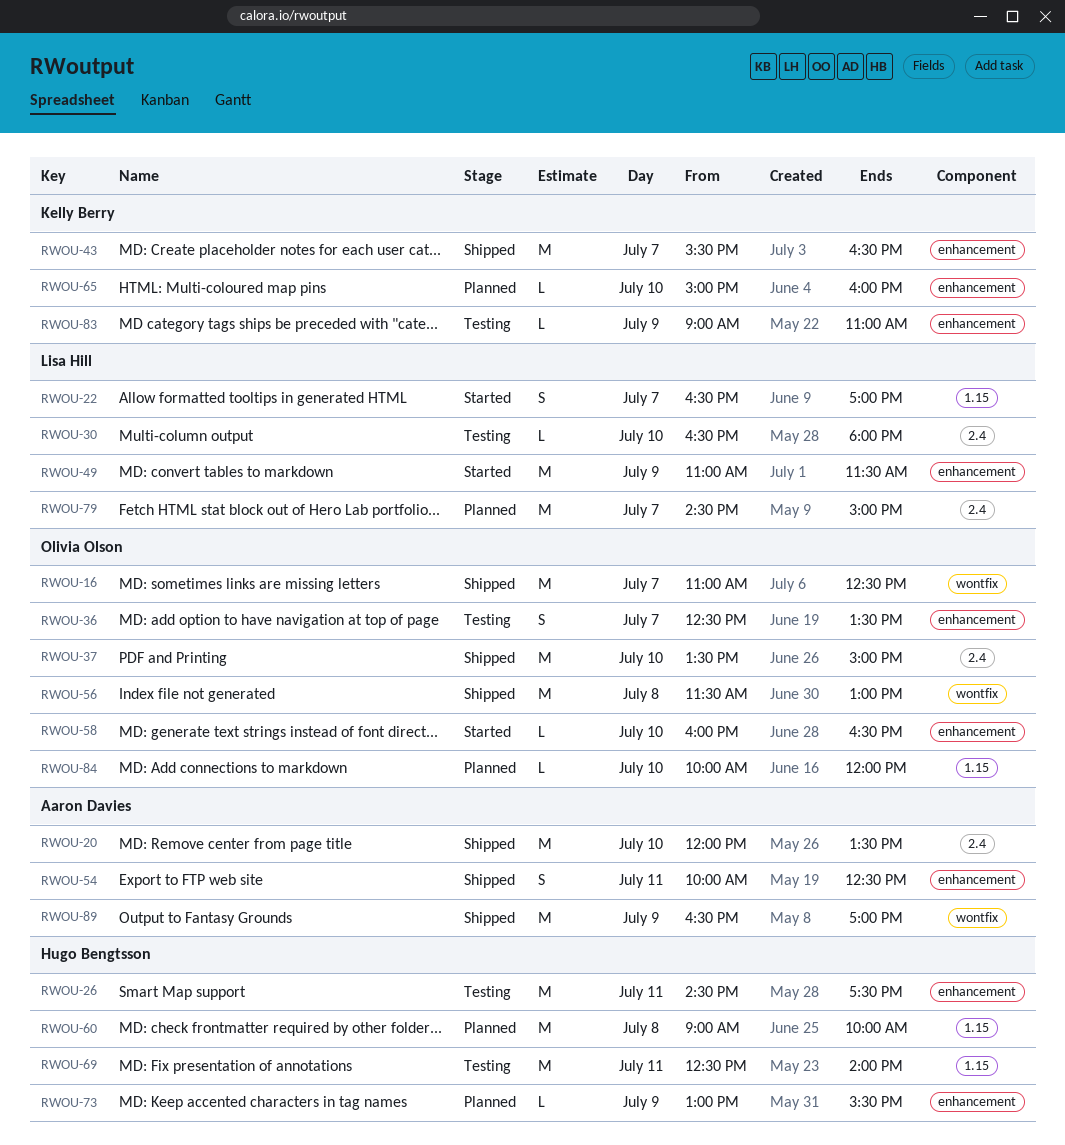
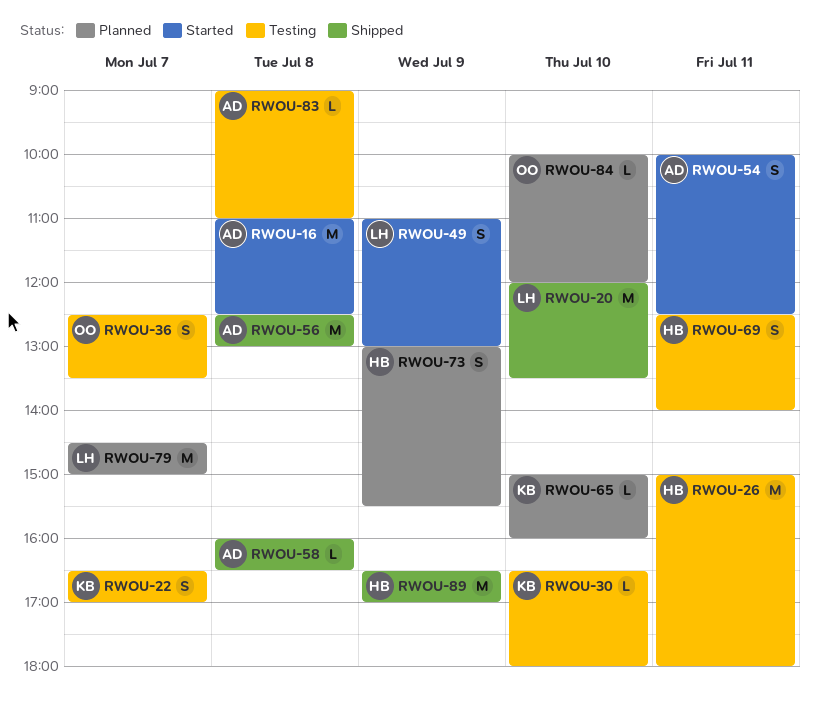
RWOU-16, status: Shipped -> Started
RWOU-16, owner: Olivia Olson -> Aaron Davies
RWOU-16, day: Jul 7 -> Jul 8
RWOU-20, owner: Aaron Davies -> Lisa Hill
RWOU-22, status: Started -> Testing
RWOU-22, owner: Lisa Hill -> Kelly Berry
RWOU-26, begins: 14:30 -> 15:00
RWOU-26, ends: 17:30 -> 18:00
RWOU-30, owner: Lisa Hill -> Kelly Berry
RWOU-37: present -> none
RWOU-43: present -> none
RWOU-49, estimate: M -> S
RWOU-49, ends: 11:30 -> 13:00
RWOU-54, status: Shipped -> Started
RWOU-56, owner: Olivia Olson -> Aaron Davies
RWOU-56, begins: 11:30 -> 12:30
RWOU-58, status: Started -> Shipped
RWOU-58, owner: Olivia Olson -> Aaron Davies
RWOU-58, day: Jul 10 -> Jul 8
RWOU-60: present -> none
RWOU-69, estimate: M -> S
RWOU-73, estimate: L -> S
RWOU-83, owner: Kelly Berry -> Aaron Davies
RWOU-83, day: Jul 9 -> Jul 8
RWOU-89, owner: Aaron Davies -> Hugo Bengtsson

